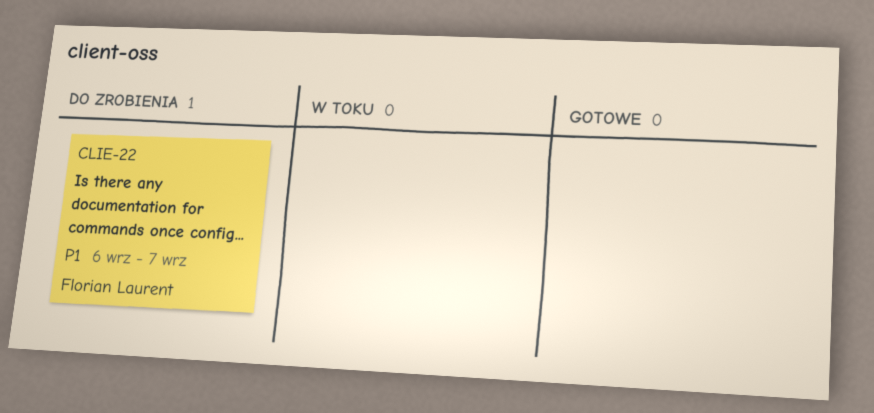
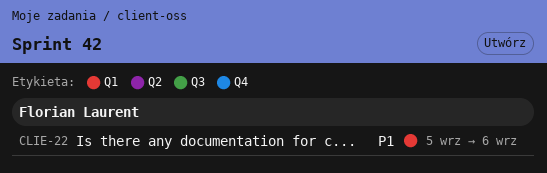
CLIE-22, start: Sep 6 -> Sep 5
CLIE-22, due: Sep 7 -> Sep 6

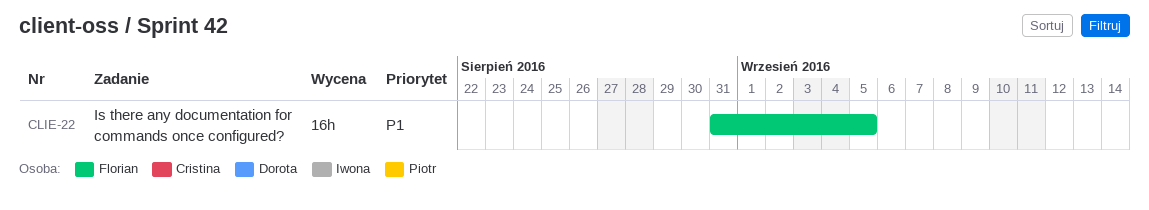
CLIE-22, start: Sep 5 -> Aug 31
CLIE-22, due: Sep 6 -> Sep 5

